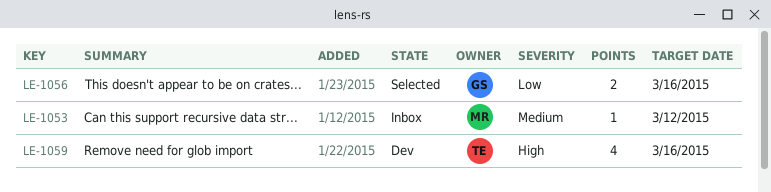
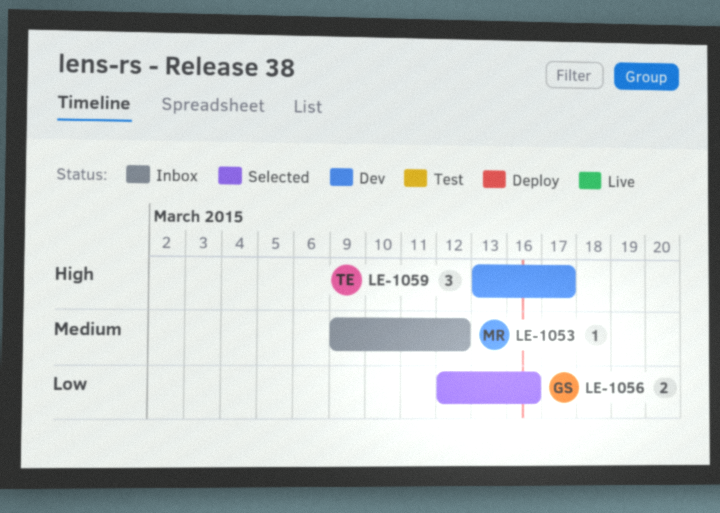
LE-1059, estimate: 4 -> 3
LE-1059, due: Mar 16 -> Mar 17

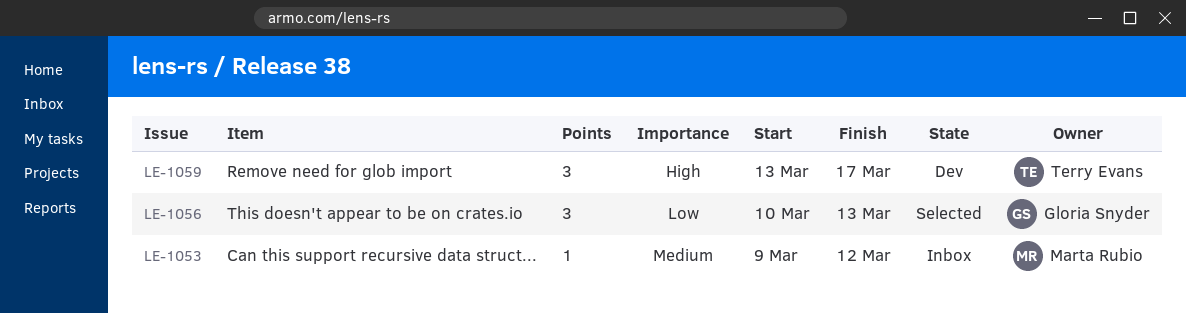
LE-1056, estimate: 2 -> 3
LE-1056, start: Mar 12 -> Mar 10
LE-1056, due: Mar 16 -> Mar 13

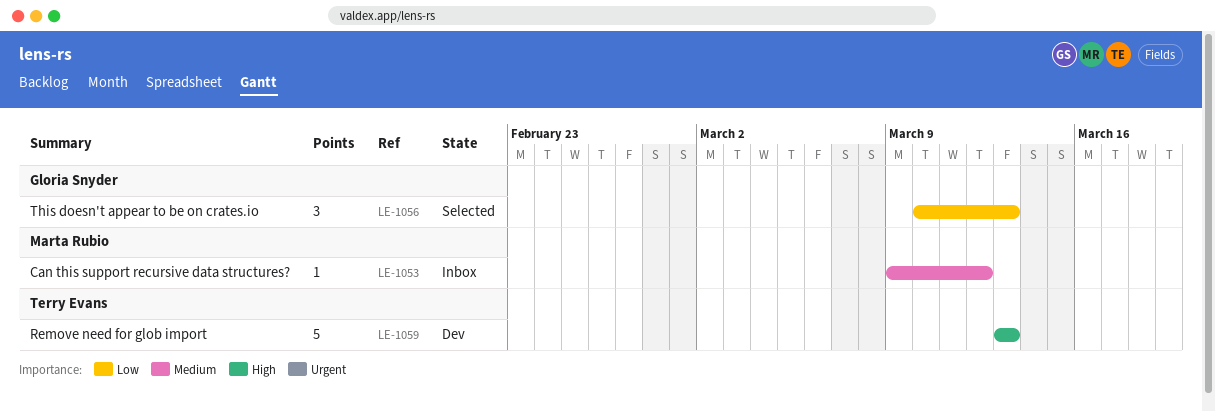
LE-1059, estimate: 3 -> 5
LE-1059, due: Mar 17 -> Mar 13

